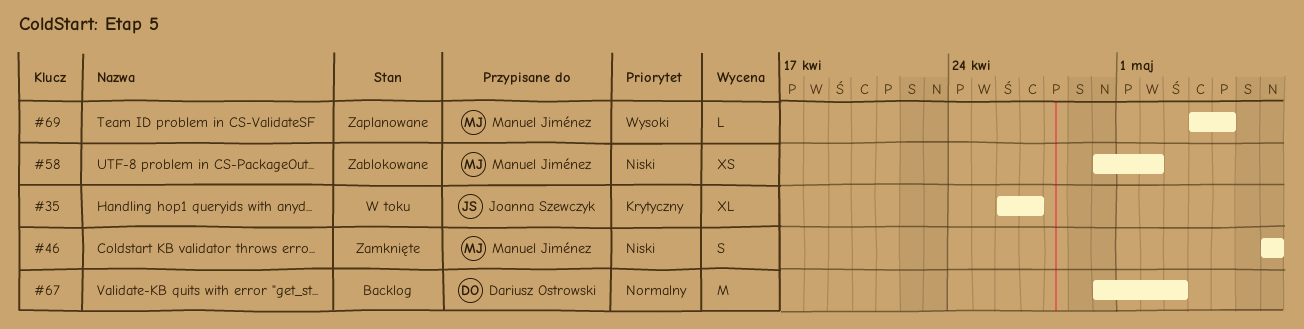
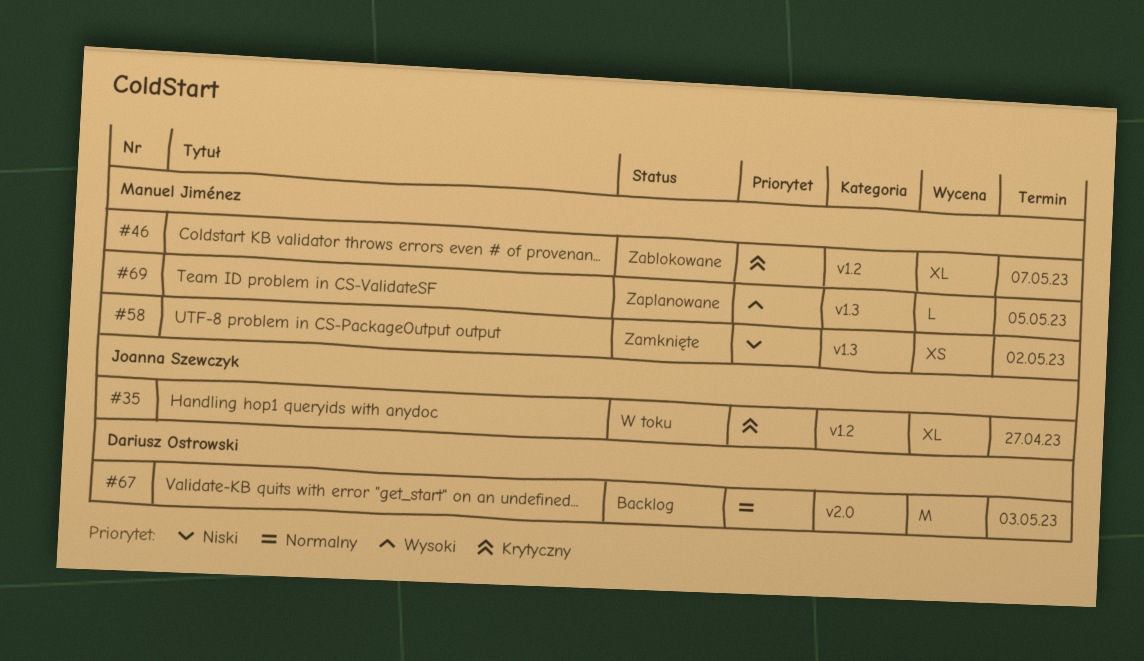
#46, status: Zamknięte -> Zablokowane
#46, priority: Niski -> Krytyczny
#46, estimate: S -> XL
#58, status: Zablokowane -> Zamknięte

